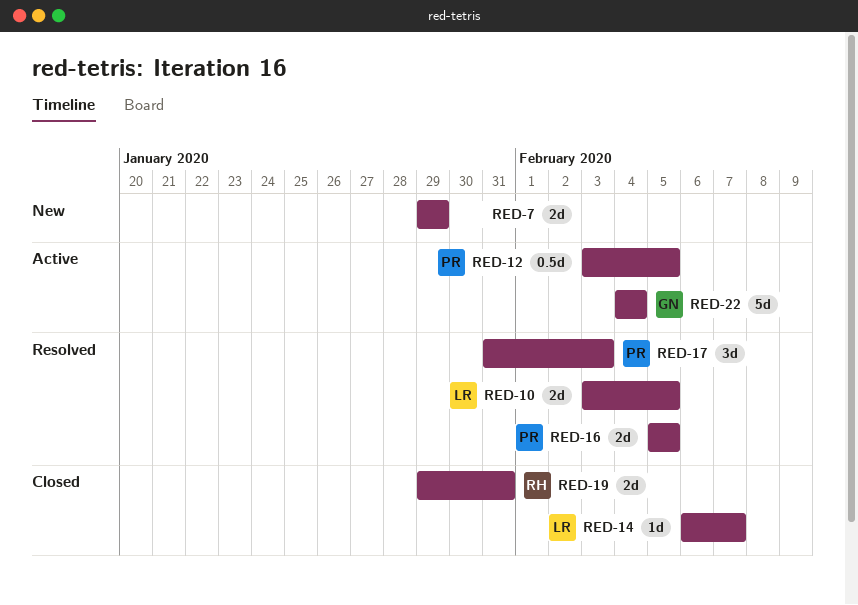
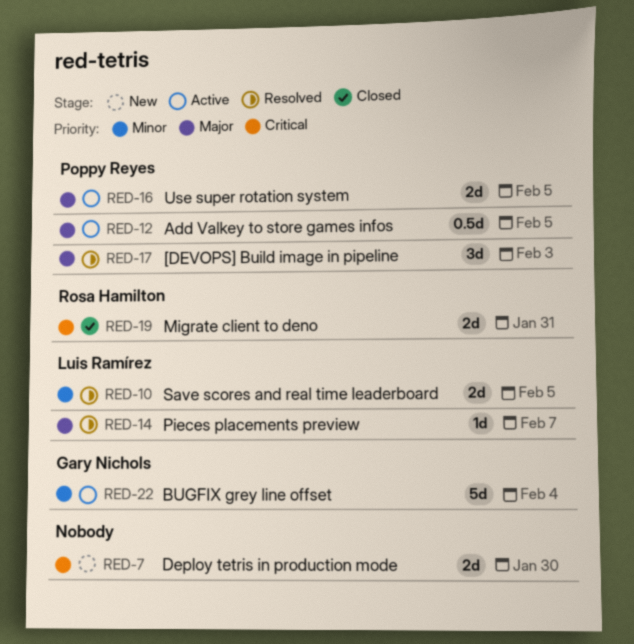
RED-7, due: Jan 29 -> Jan 30
RED-14, status: Closed -> Resolved
RED-16, status: Resolved -> Active

